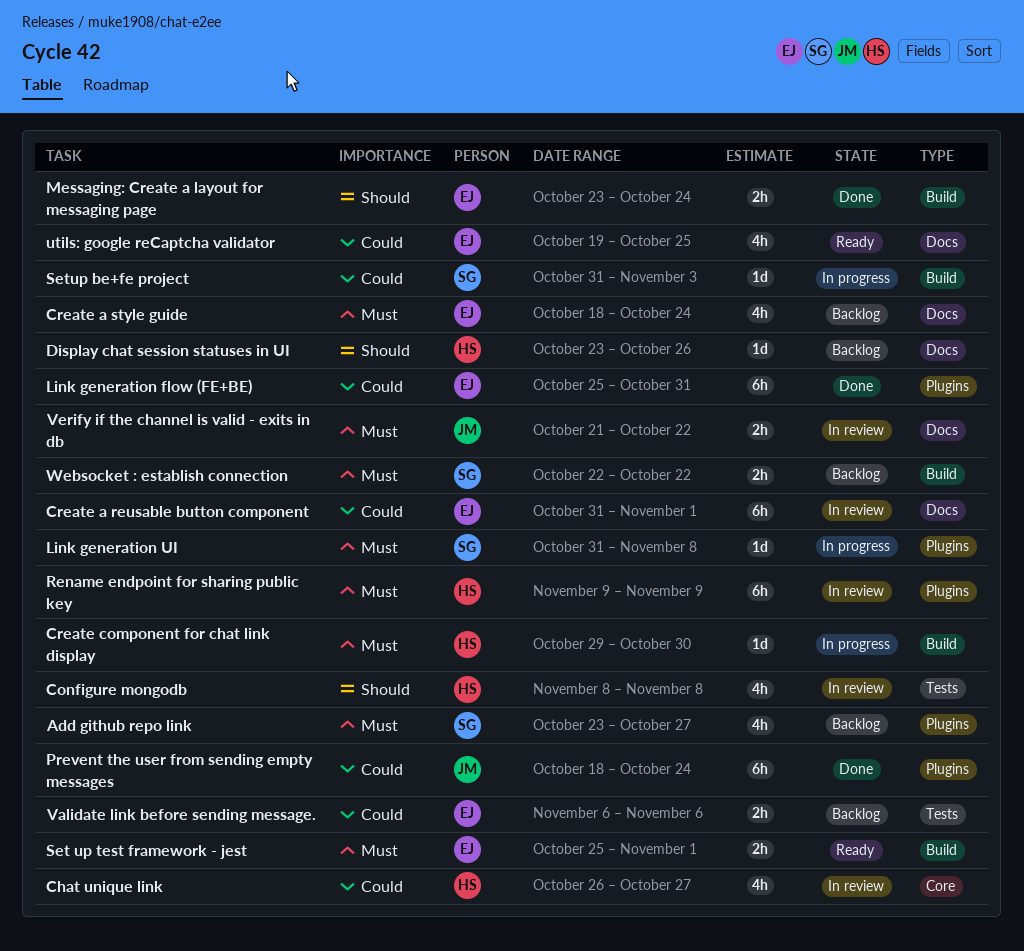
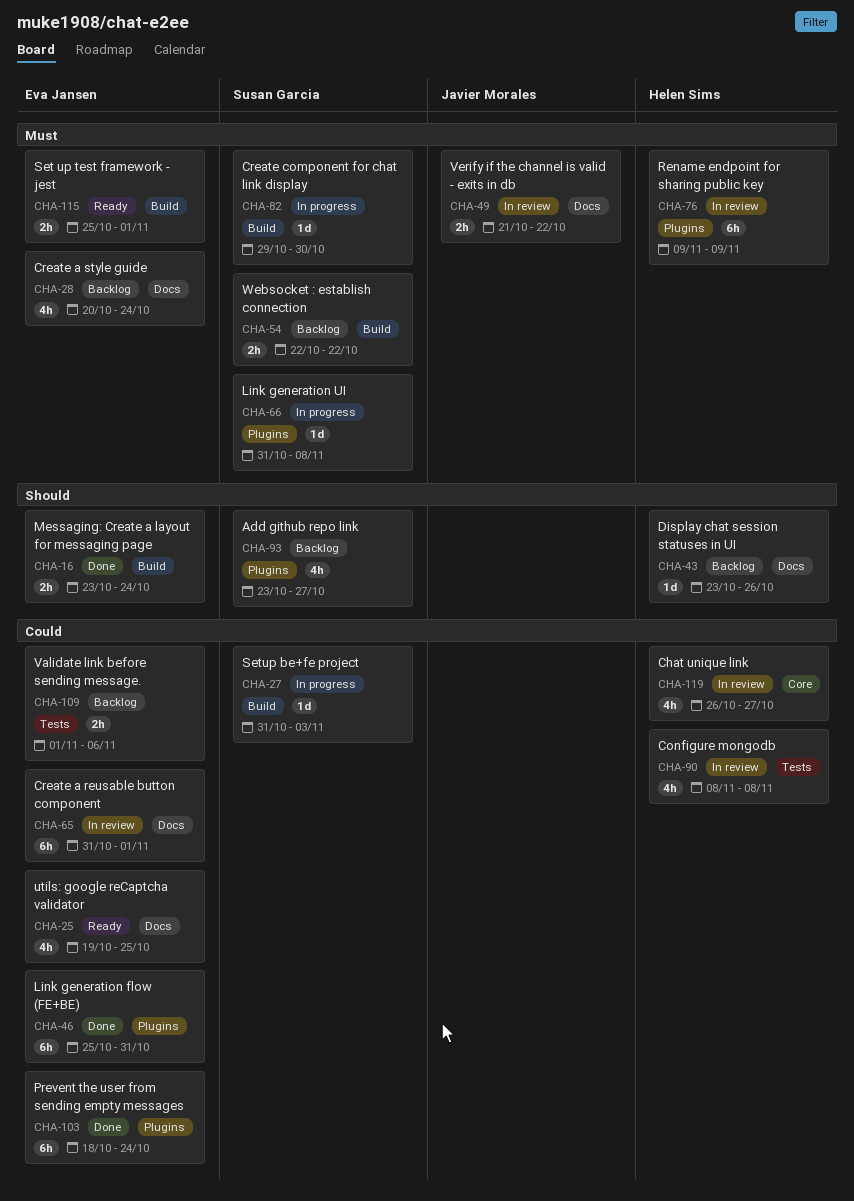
Add github repo link, priority: Must -> Should
Configure mongodb, priority: Should -> Could
Create a style guide, start: Oct 18 -> Oct 20
Create component for chat link display, owner: Helen Sims -> Susan Garcia
Prevent the user from sending empty messages, owner: Javier Morales -> Eva Jansen
Validate link before sending message., start: Nov 6 -> Nov 1

